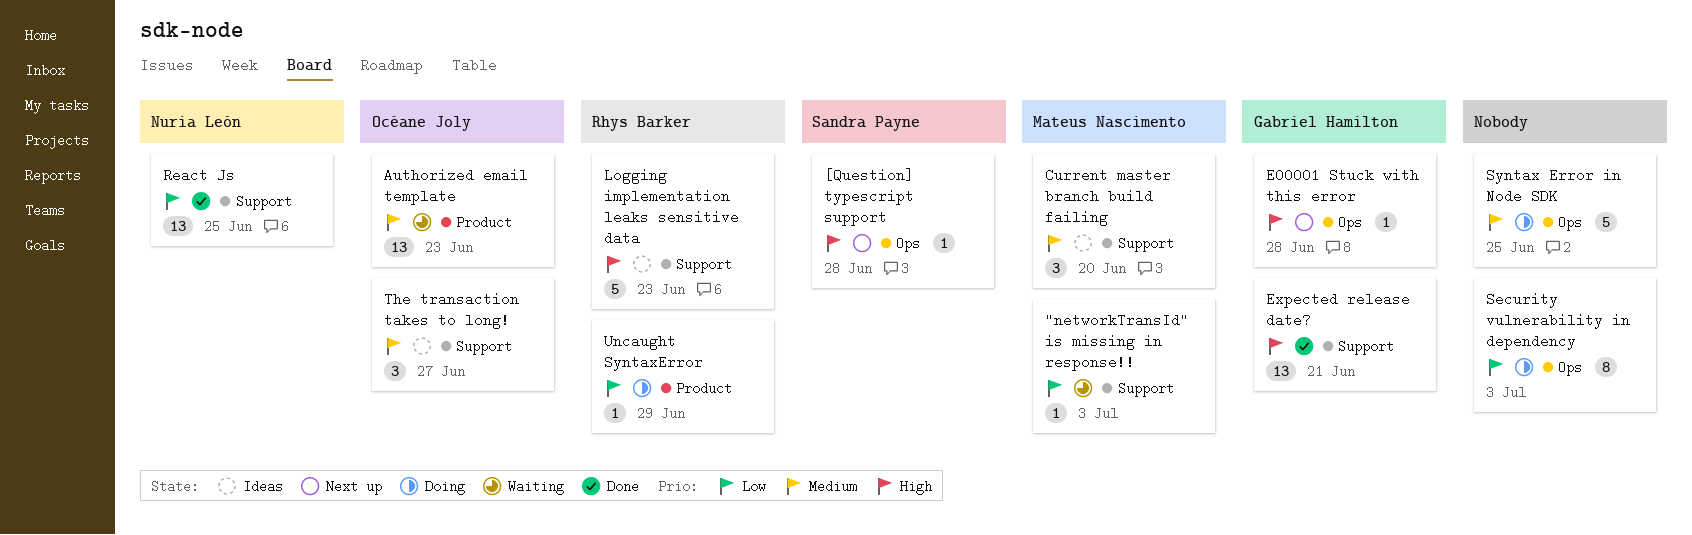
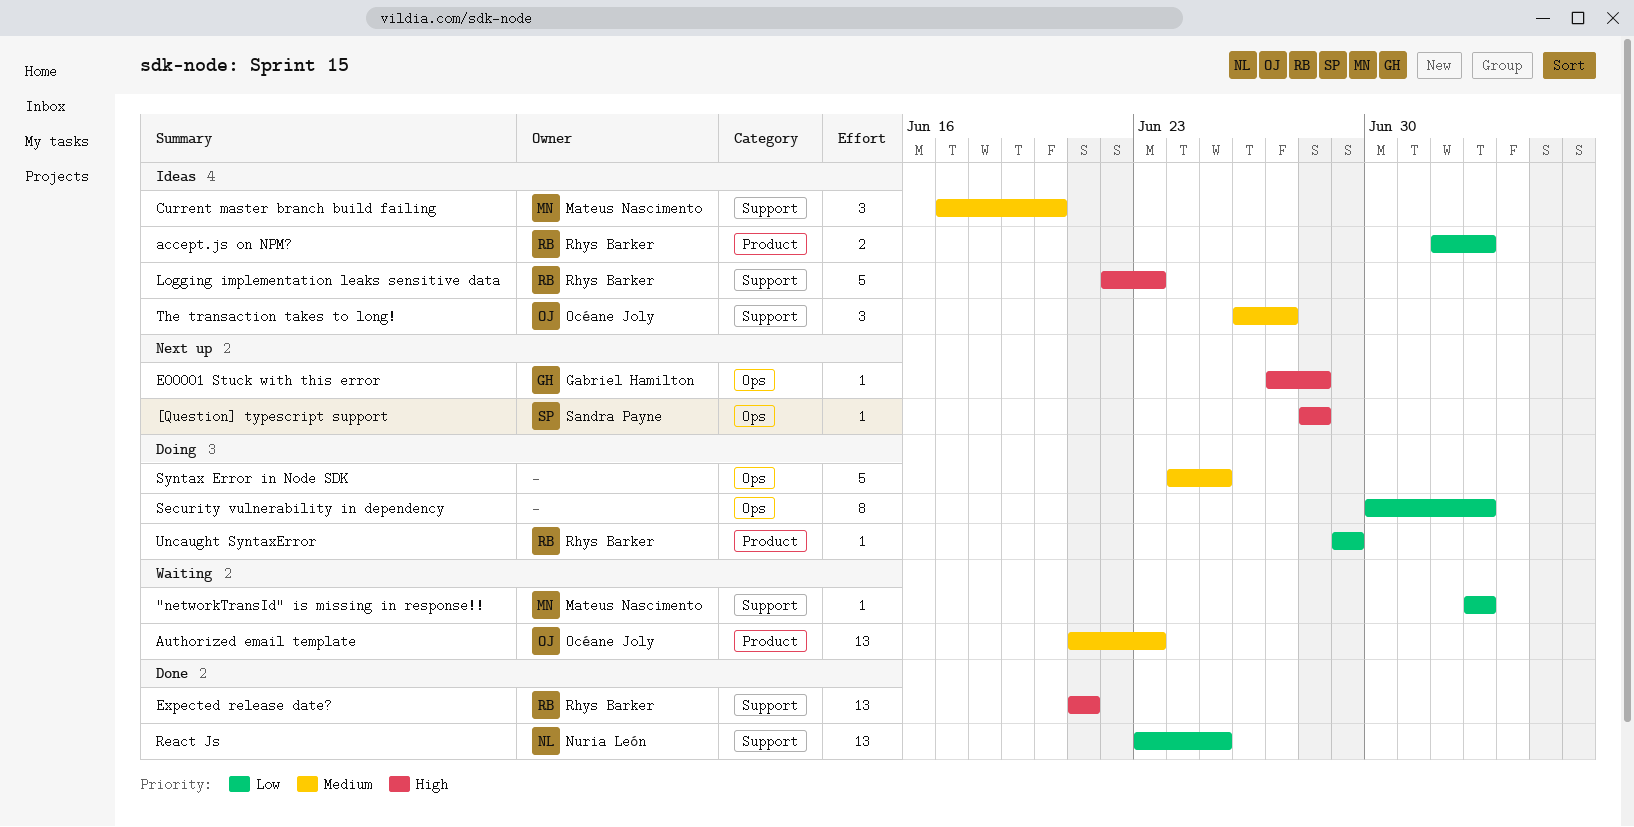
accept.js on NPM?: none -> present
Expected release date?, owner: Gabriel Hamilton -> Rhys Barker

